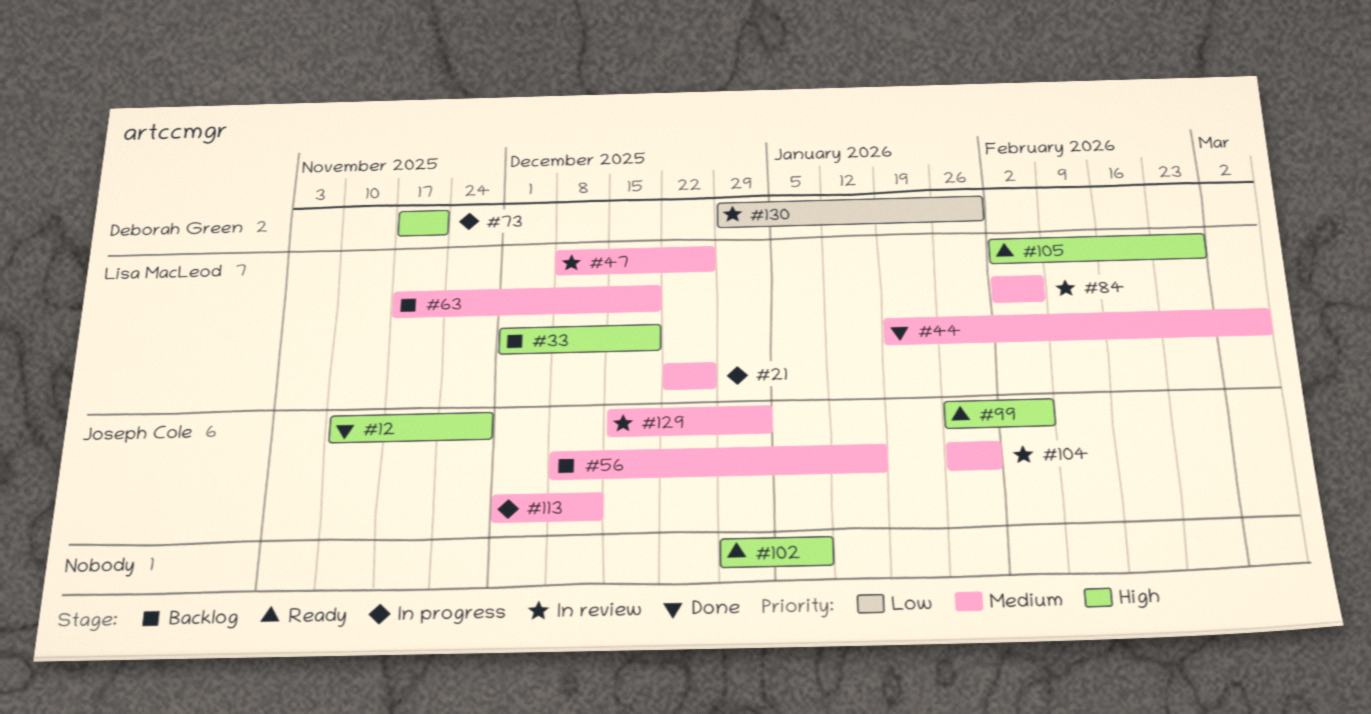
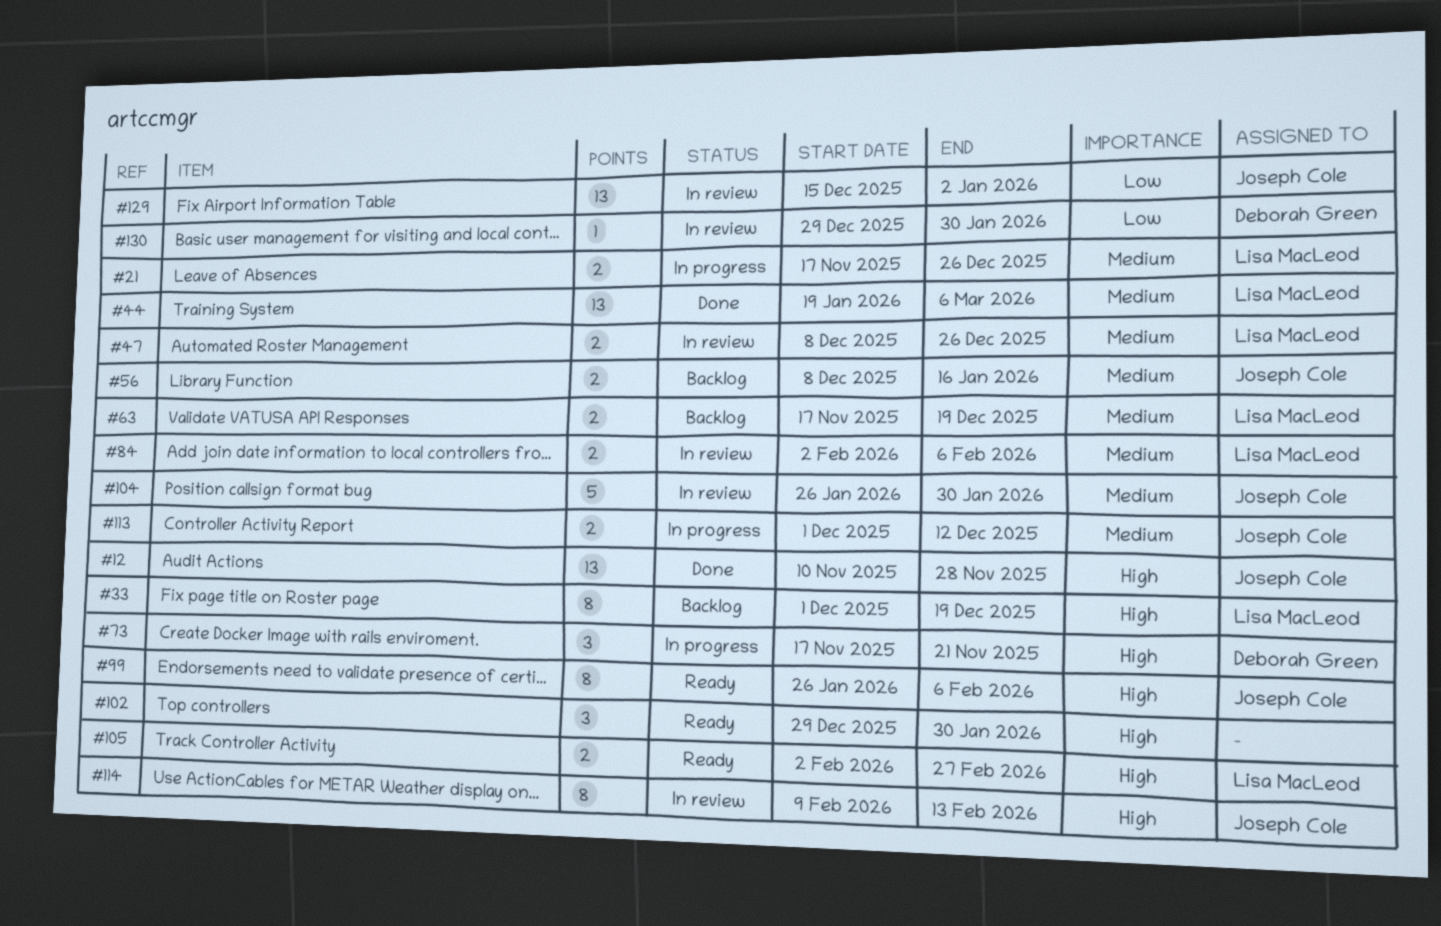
#21, start: Dec 22 -> Nov 17
#102, due: Jan 9 -> Jan 30
#114: none -> present
#129, priority: Medium -> Low

